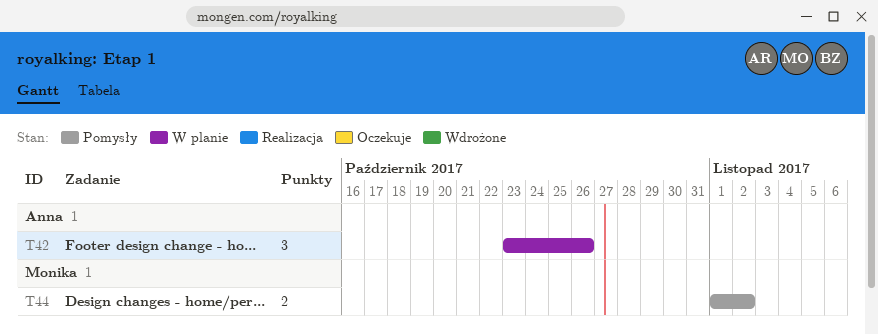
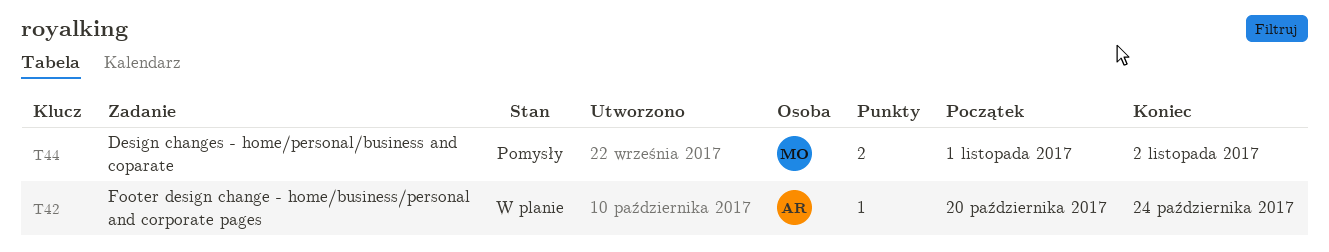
T42, estimate: 3 -> 1
T42, start: Oct 23 -> Oct 20
T42, due: Oct 26 -> Oct 24

